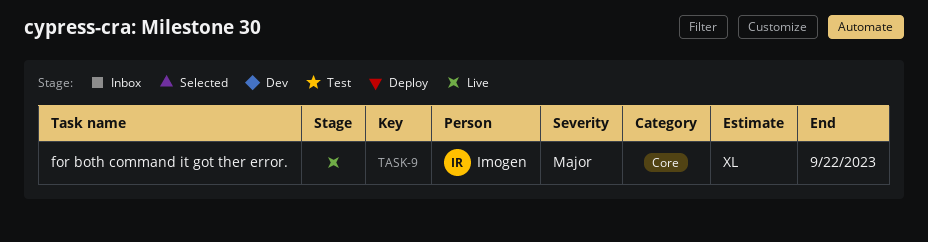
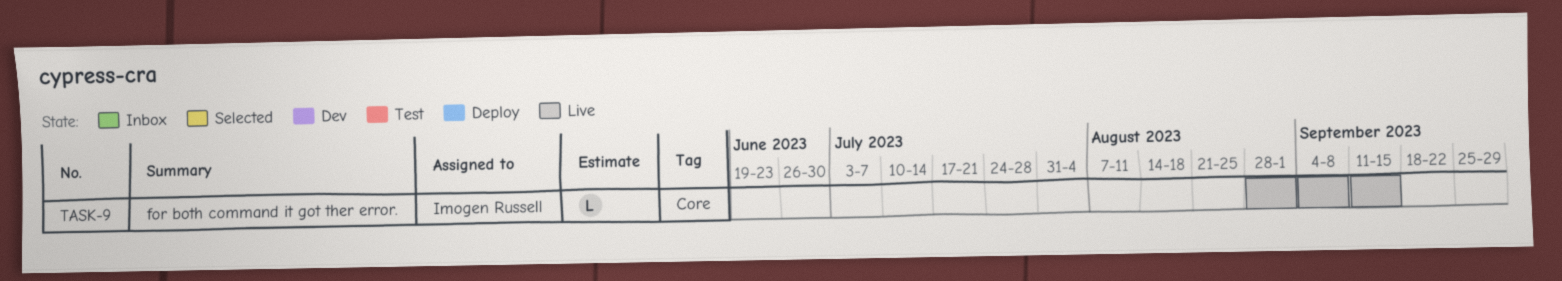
TASK-9, estimate: XL -> L
TASK-9, due: Sep 22 -> Sep 15

